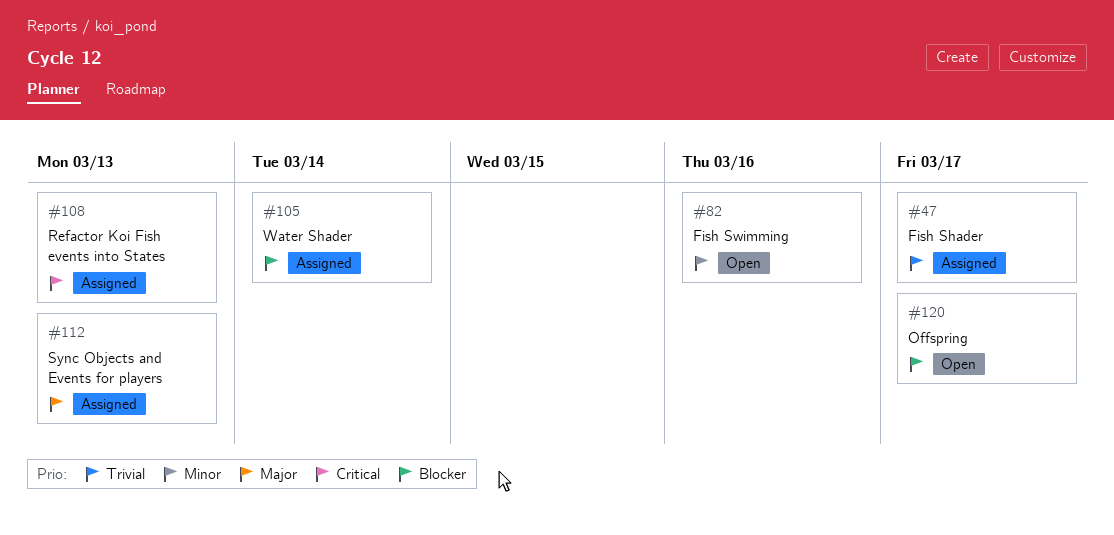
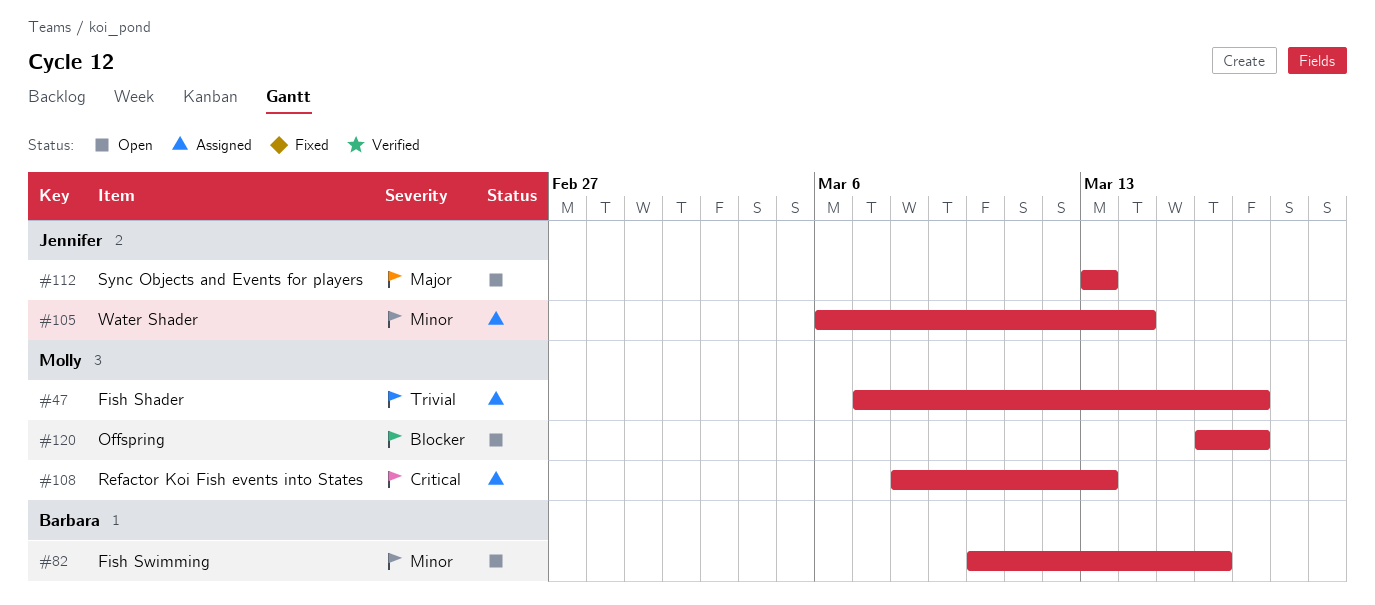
#105, priority: Blocker -> Minor
#112, status: Assigned -> Open

